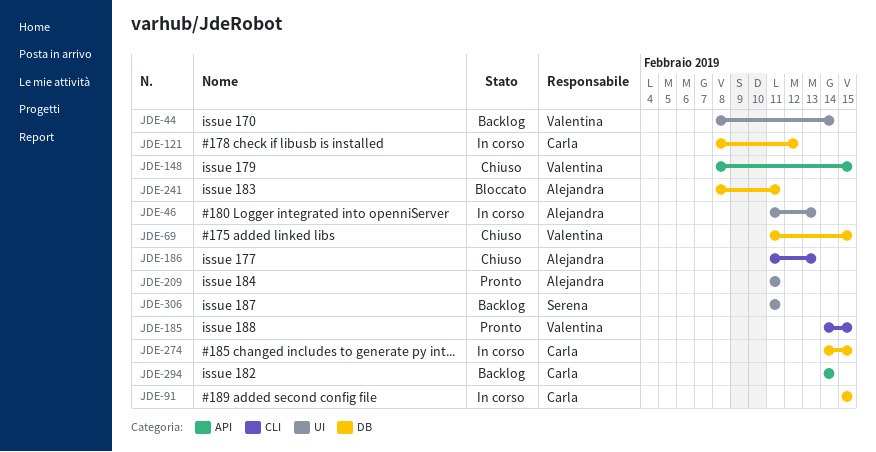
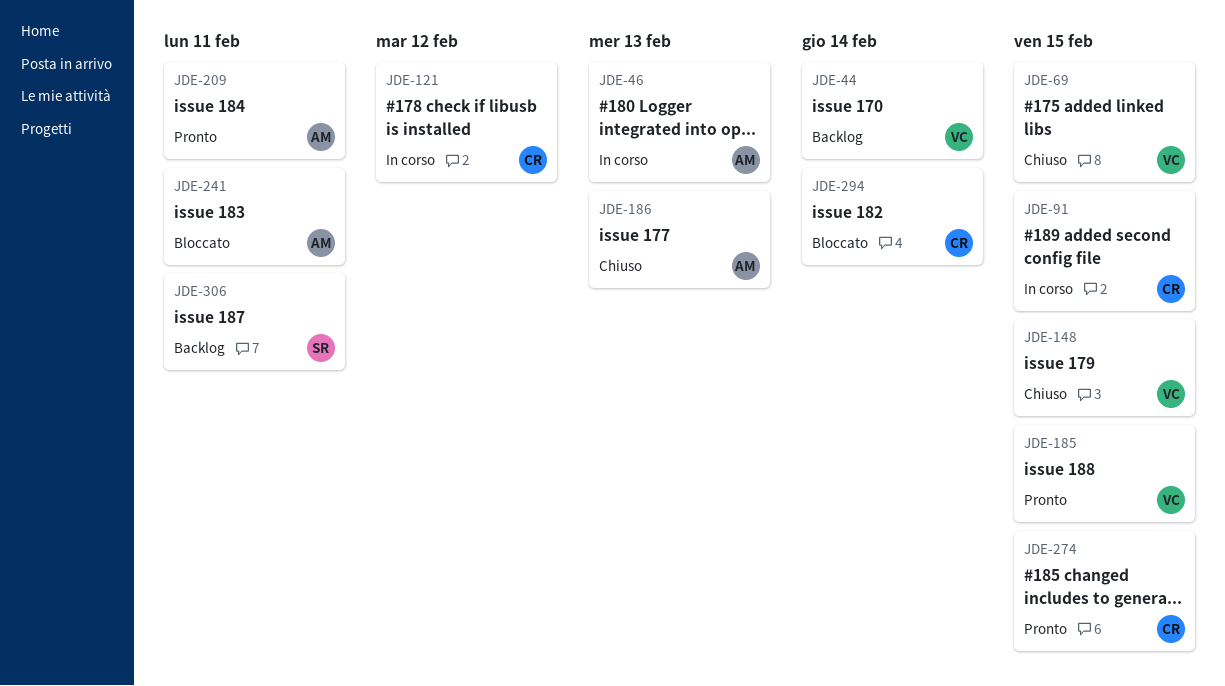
JDE-274, status: In corso -> Pronto
JDE-294, status: Backlog -> Bloccato

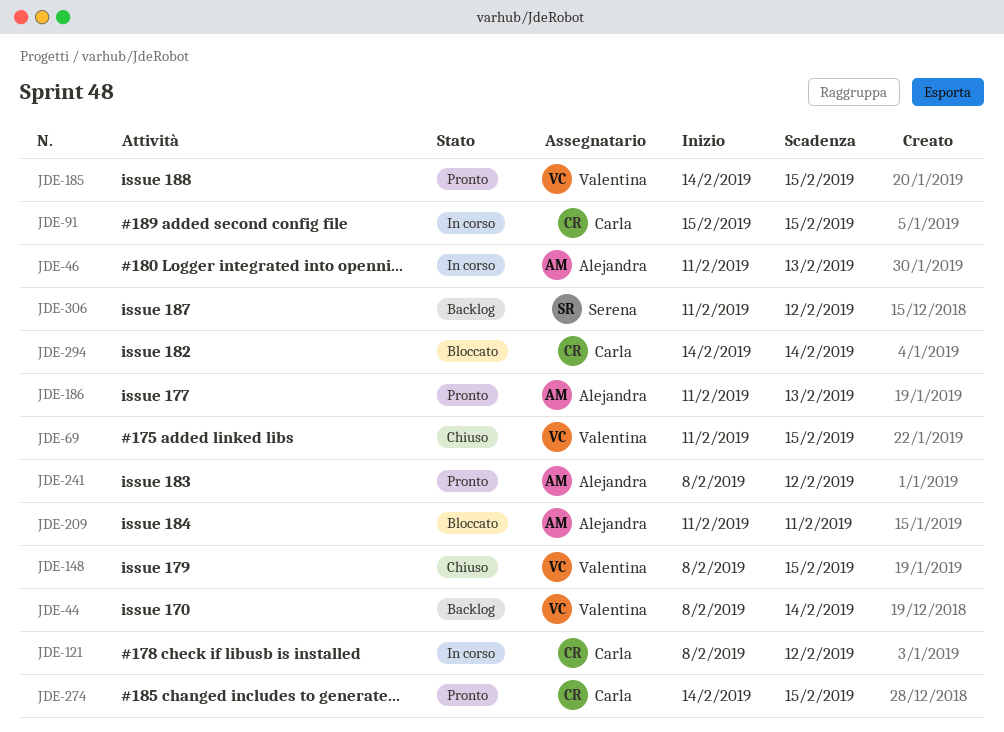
JDE-186, status: Chiuso -> Pronto
JDE-209, status: Pronto -> Bloccato
JDE-241, status: Bloccato -> Pronto
JDE-241, due: Feb 11 -> Feb 12
JDE-306, due: Feb 11 -> Feb 12

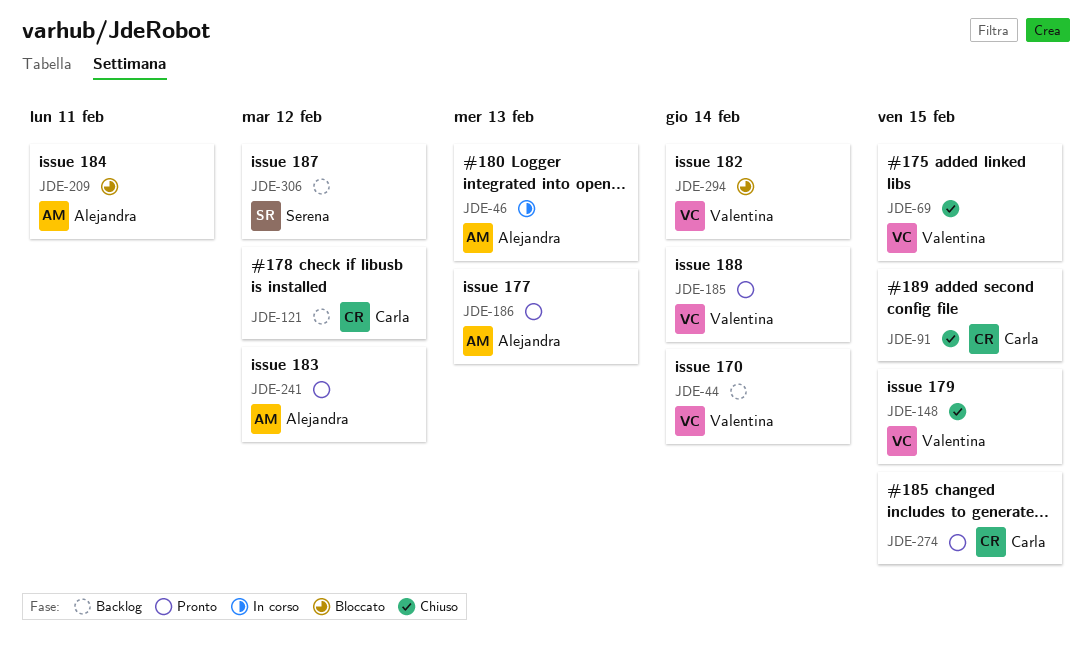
JDE-91, status: In corso -> Chiuso
JDE-121, status: In corso -> Backlog
JDE-185, due: Feb 15 -> Feb 14
JDE-294, owner: Carla -> Valentina

